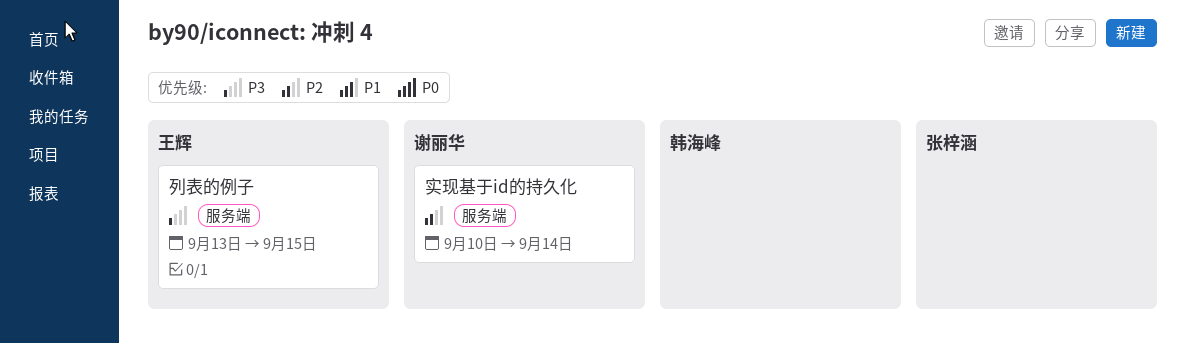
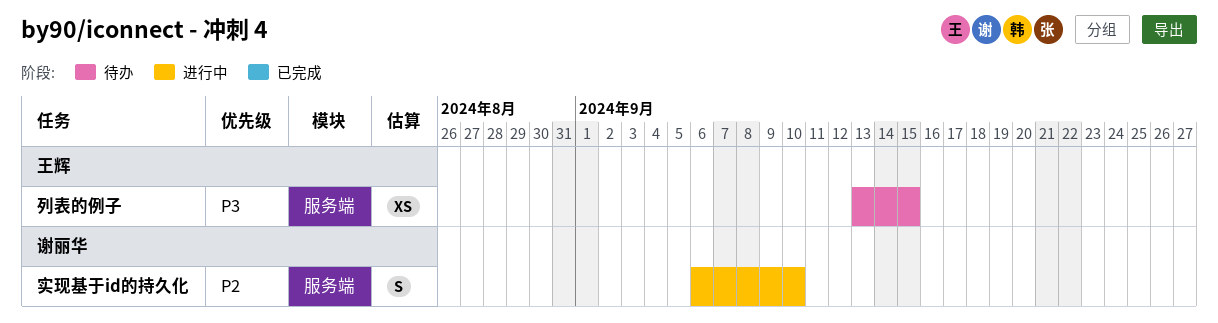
实现基于id的持久化, start: Sep 10 -> Sep 6
实现基于id的持久化, due: Sep 14 -> Sep 10

